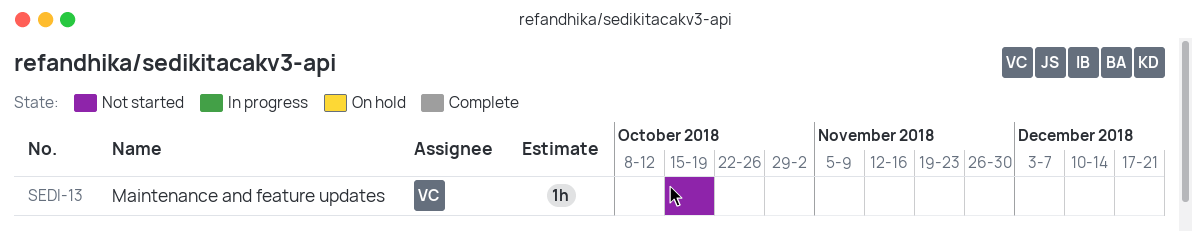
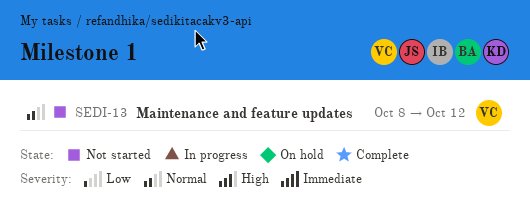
SEDI-13, start: Oct 15 -> Oct 8
SEDI-13, due: Oct 19 -> Oct 12

